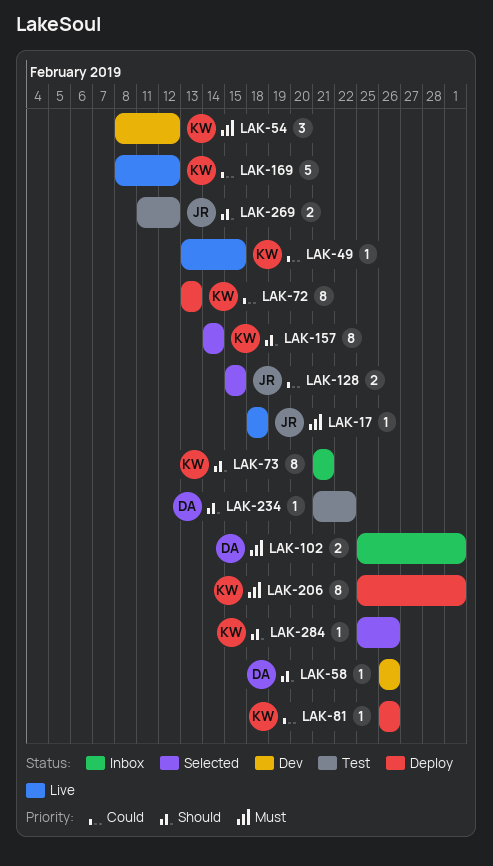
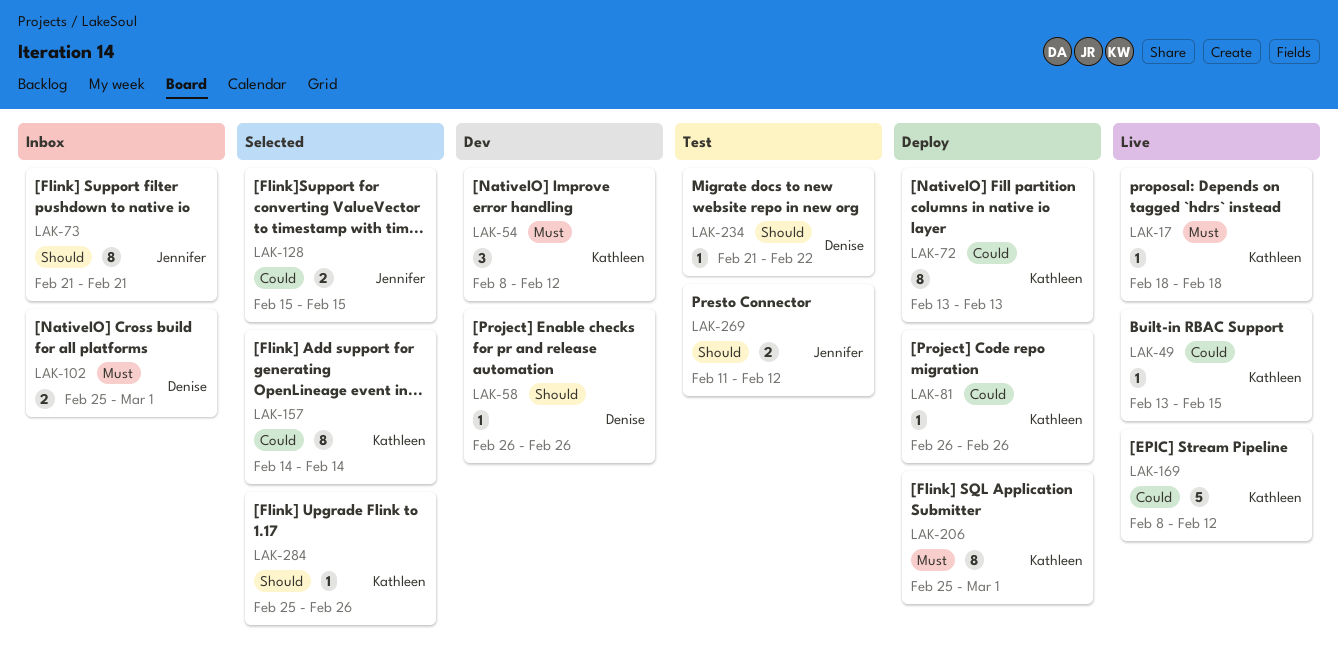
LAK-17, owner: Jennifer -> Kathleen
LAK-73, owner: Kathleen -> Jennifer
LAK-157, priority: Should -> Could

